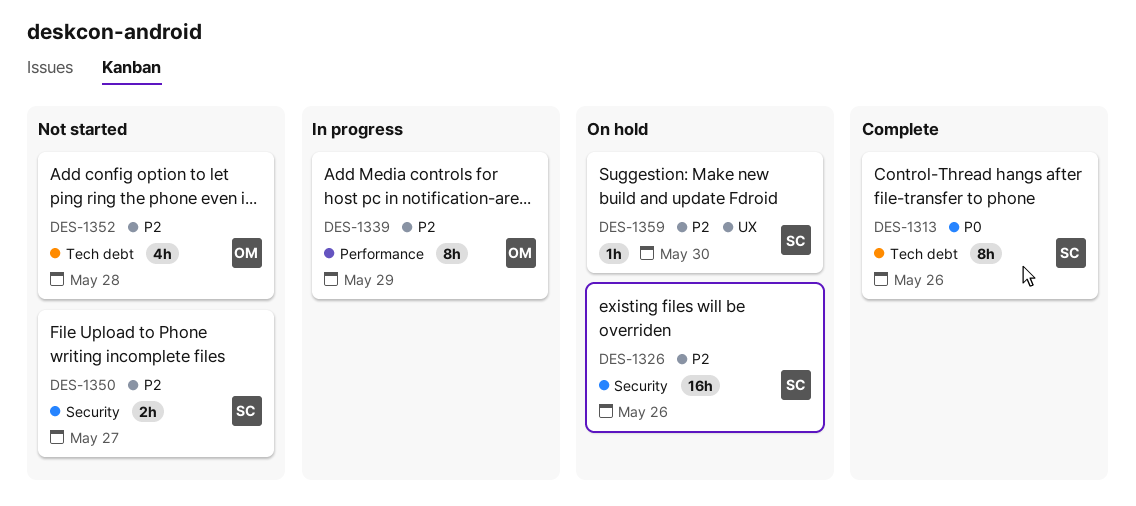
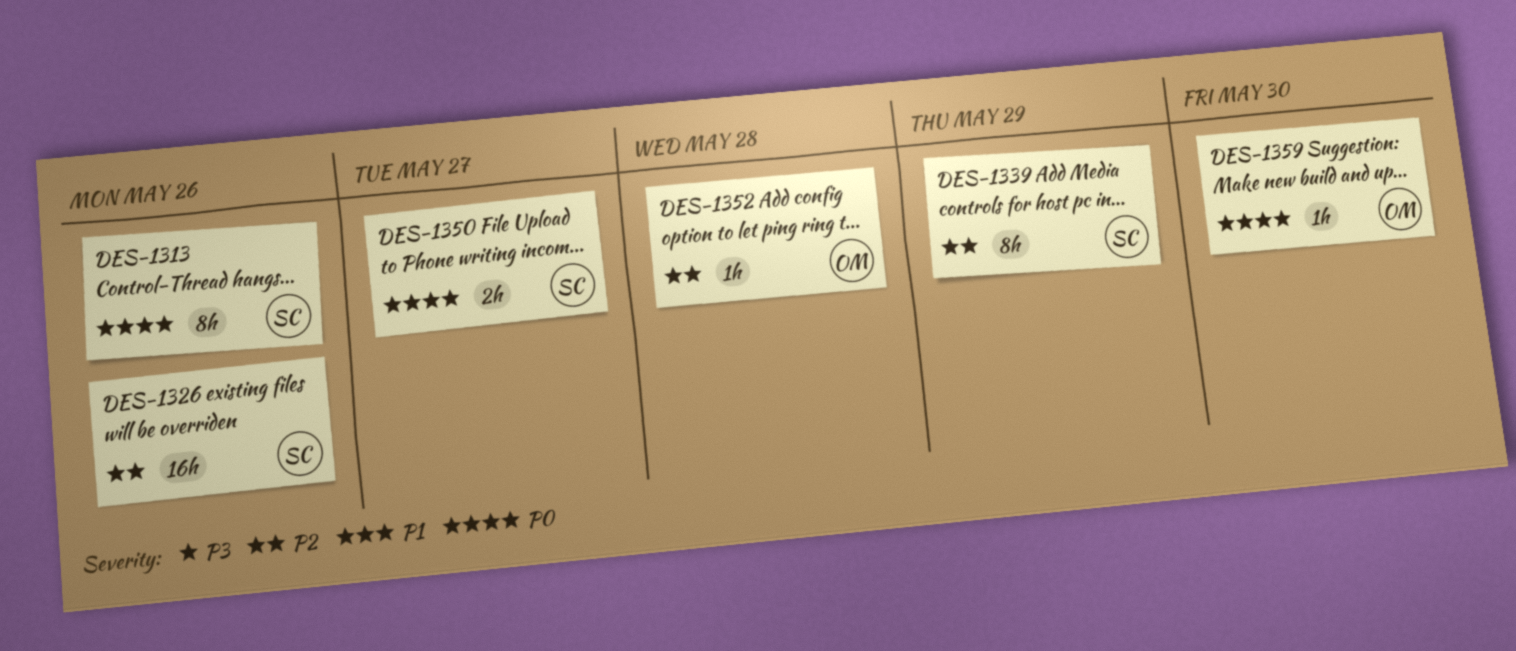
DES-1339, owner: OM -> SC
DES-1350, priority: P2 -> P0
DES-1352, estimate: 4h -> 1h
DES-1359, owner: SC -> OM
DES-1359, priority: P2 -> P0

